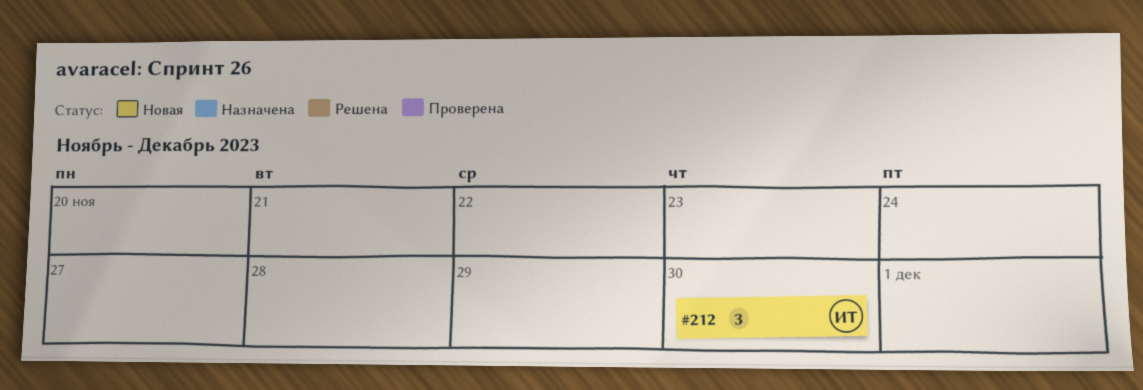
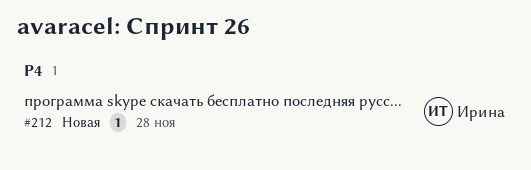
#212, estimate: 3 -> 1
#212, due: Nov 30 -> Nov 28

